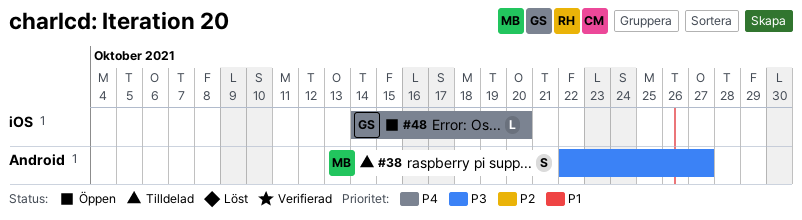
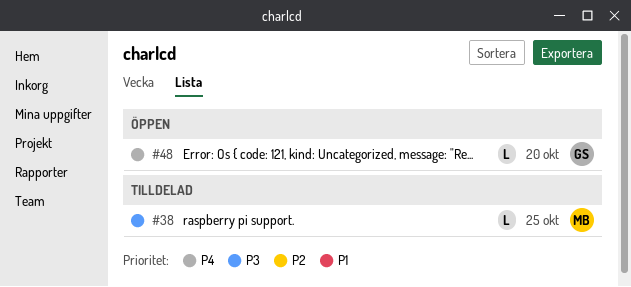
#38, estimate: S -> L
#38, due: Oct 27 -> Oct 25

